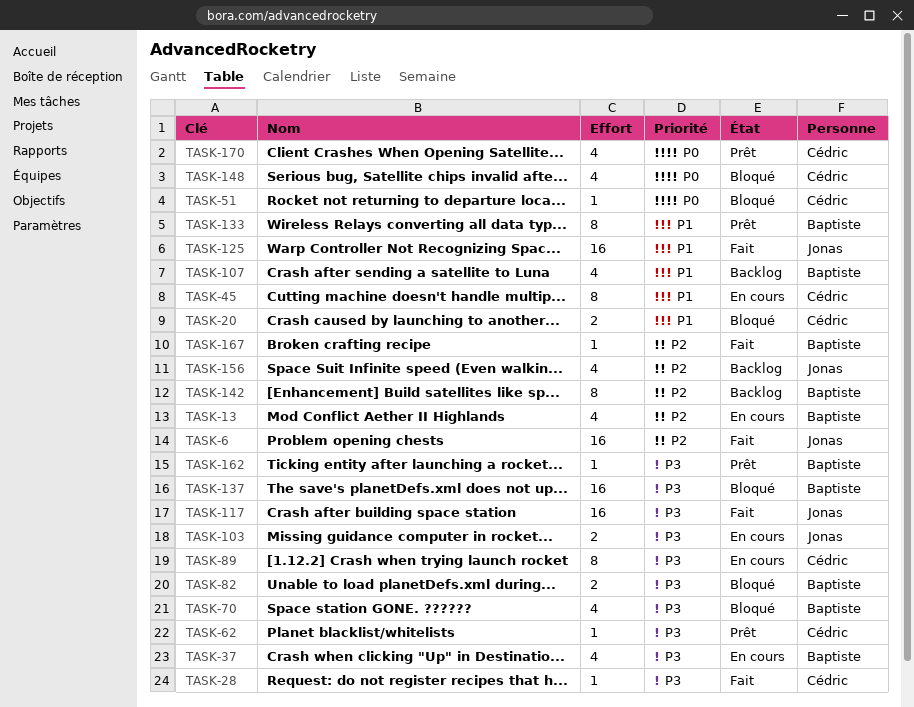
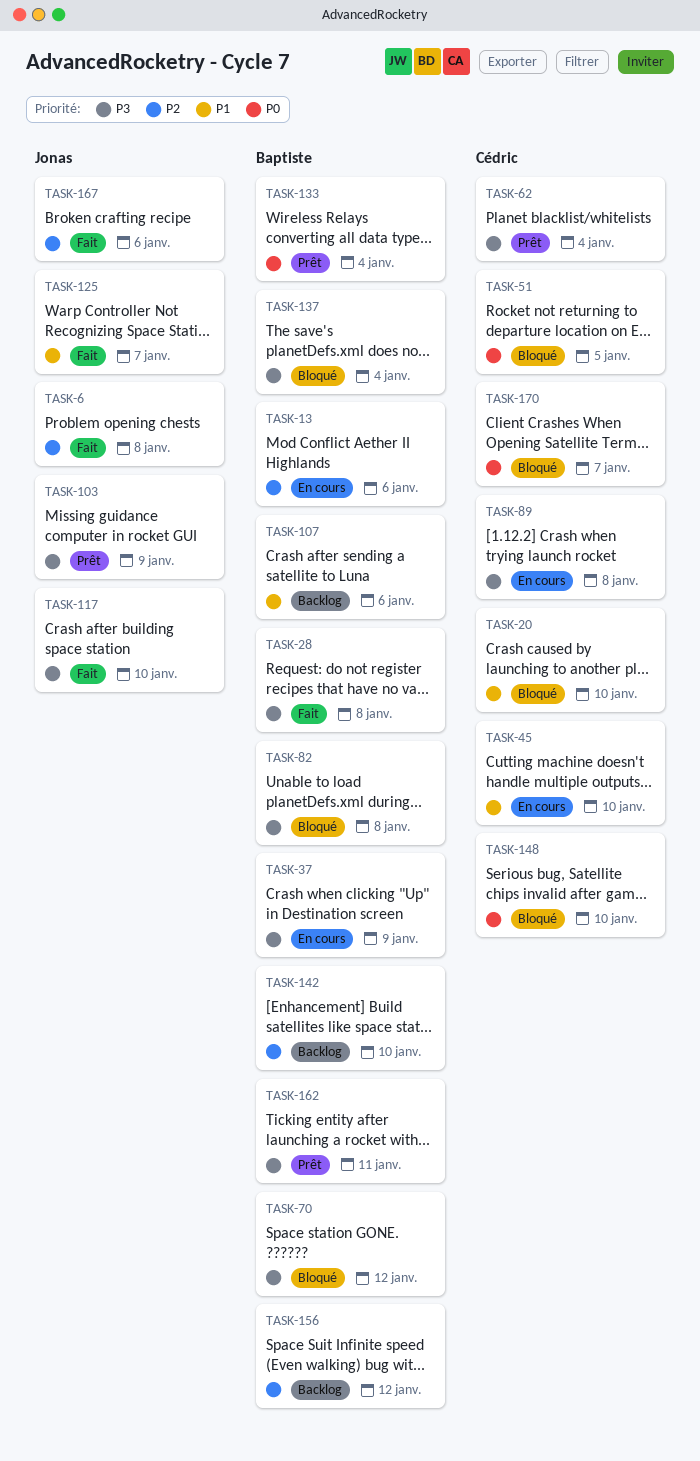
TASK-28, owner: Cédric -> Baptiste
TASK-103, status: En cours -> Prêt
TASK-133, priority: P1 -> P0
TASK-156, owner: Jonas -> Baptiste
TASK-167, owner: Baptiste -> Jonas
TASK-170, status: Prêt -> Bloqué

